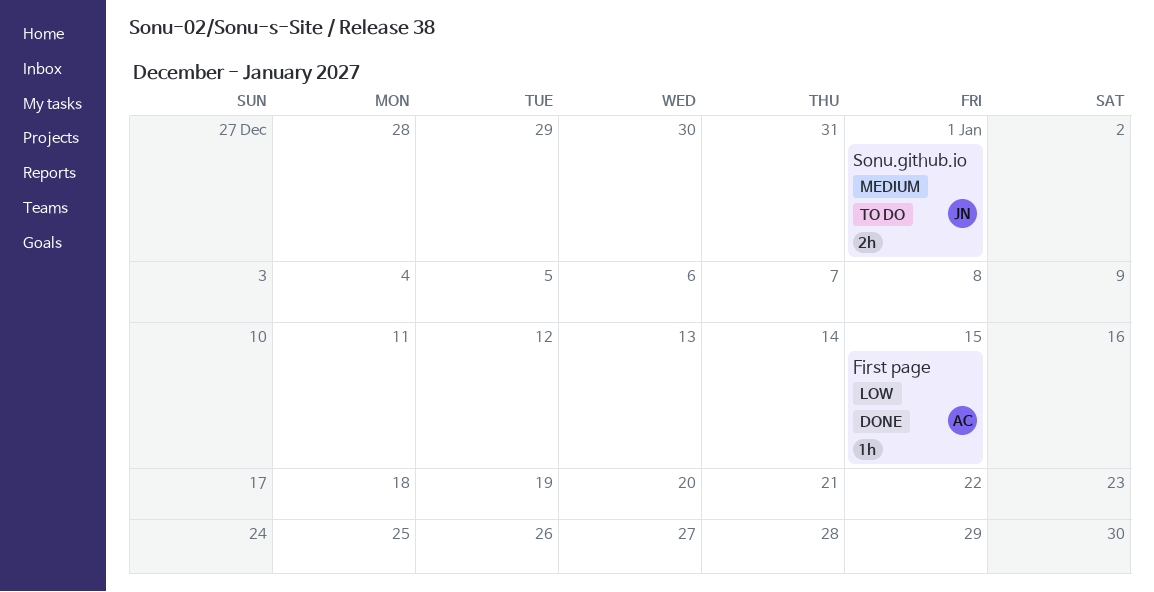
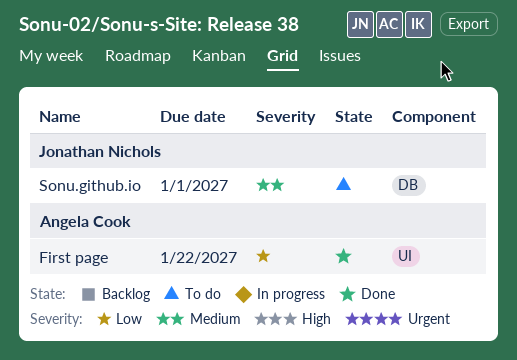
First page, due: Jan 15 -> Jan 22

